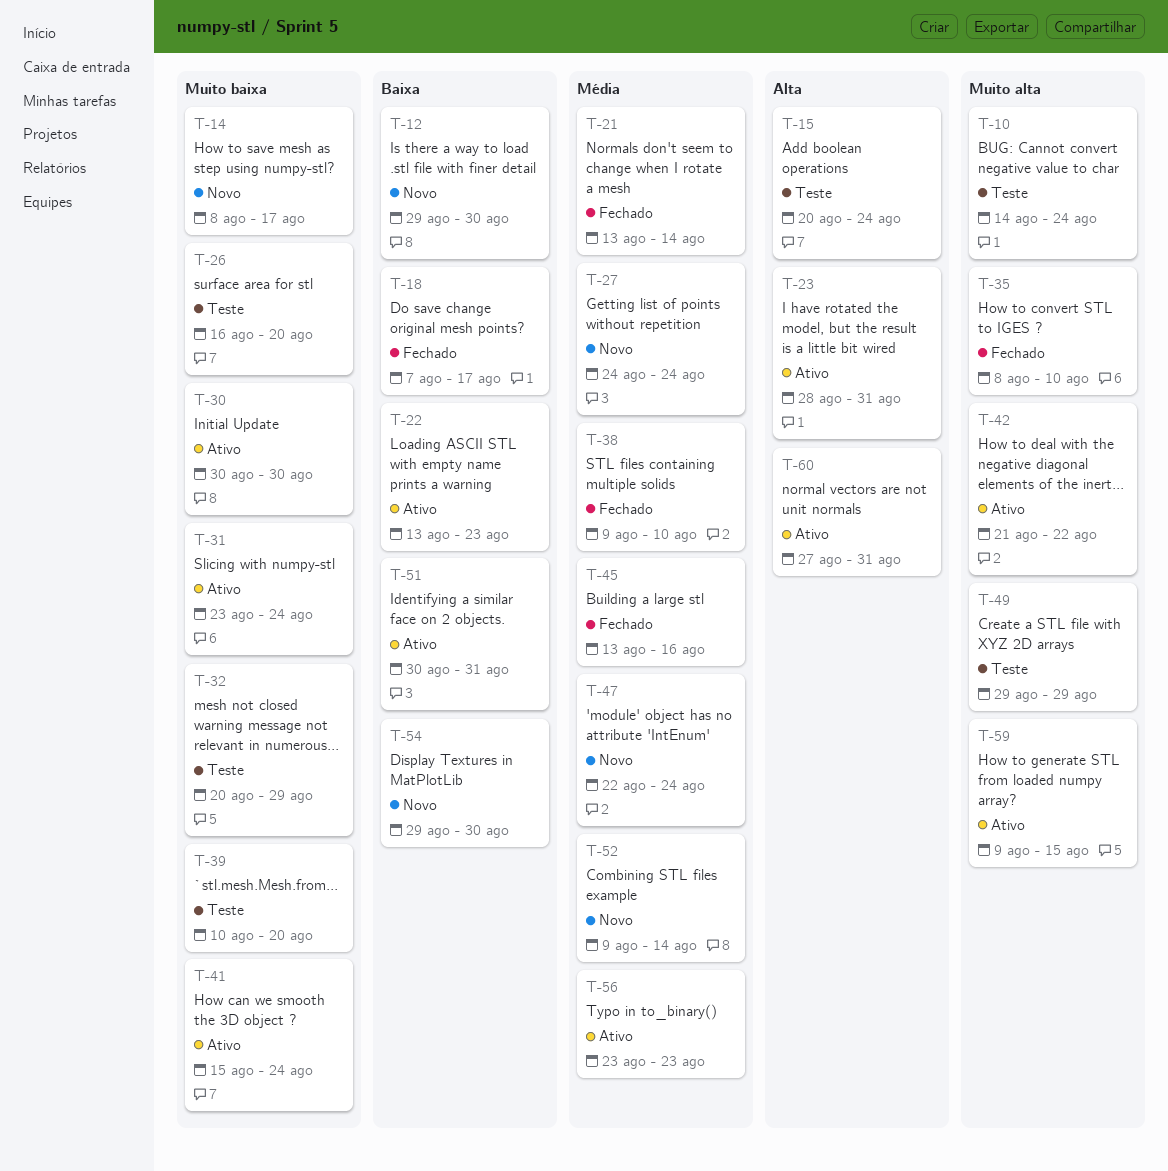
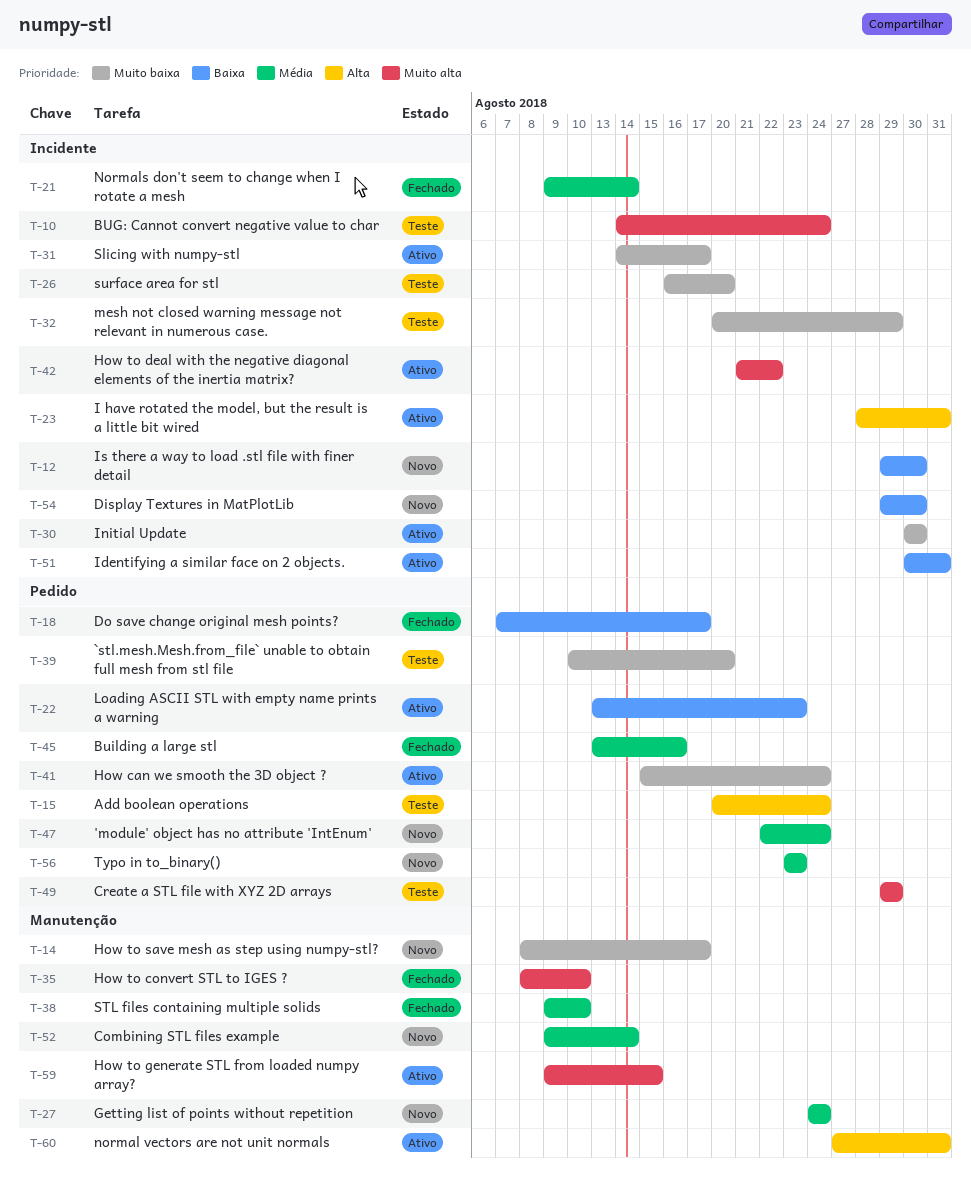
T-21, start: Aug 13 -> Aug 9
T-31, start: Aug 23 -> Aug 14
T-31, due: Aug 24 -> Aug 17
T-56, status: Ativo -> Novo

